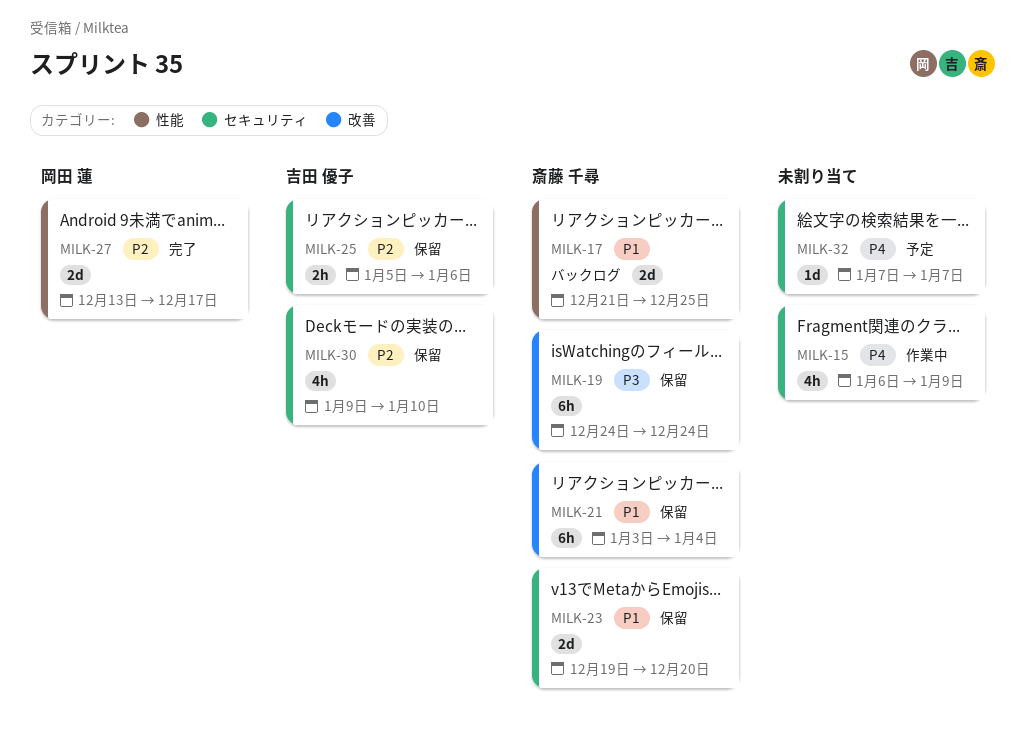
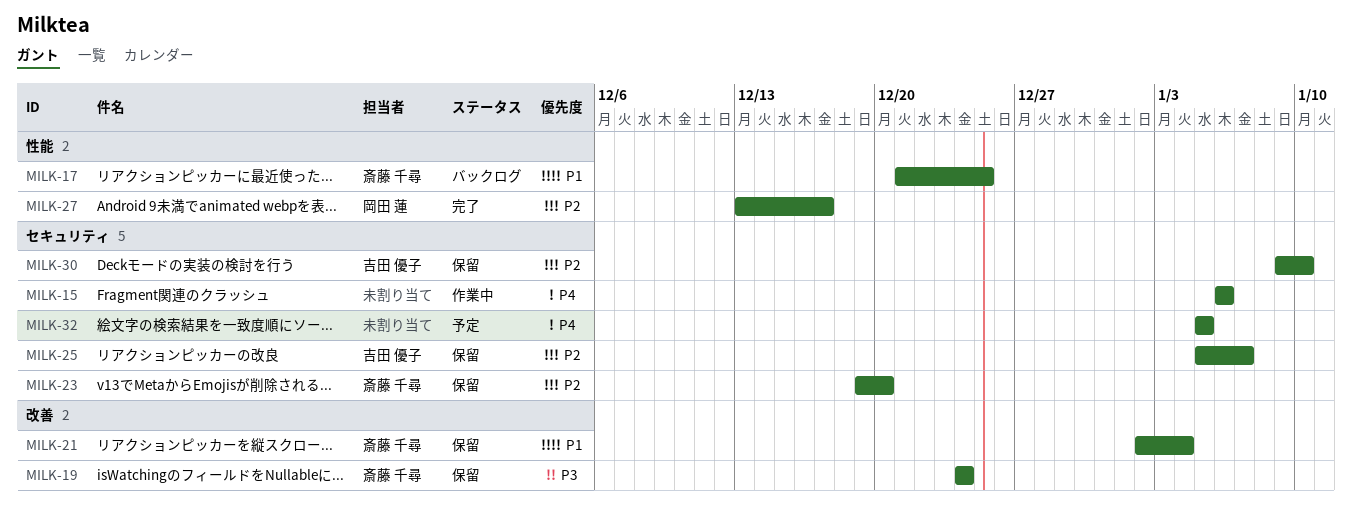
MILK-15, due: Jan 9 -> Jan 6
MILK-21, start: Jan 3 -> Jan 2
MILK-23, priority: P1 -> P2
MILK-25, due: Jan 6 -> Jan 7
MILK-32, start: Jan 7 -> Jan 5
MILK-32, due: Jan 7 -> Jan 5

